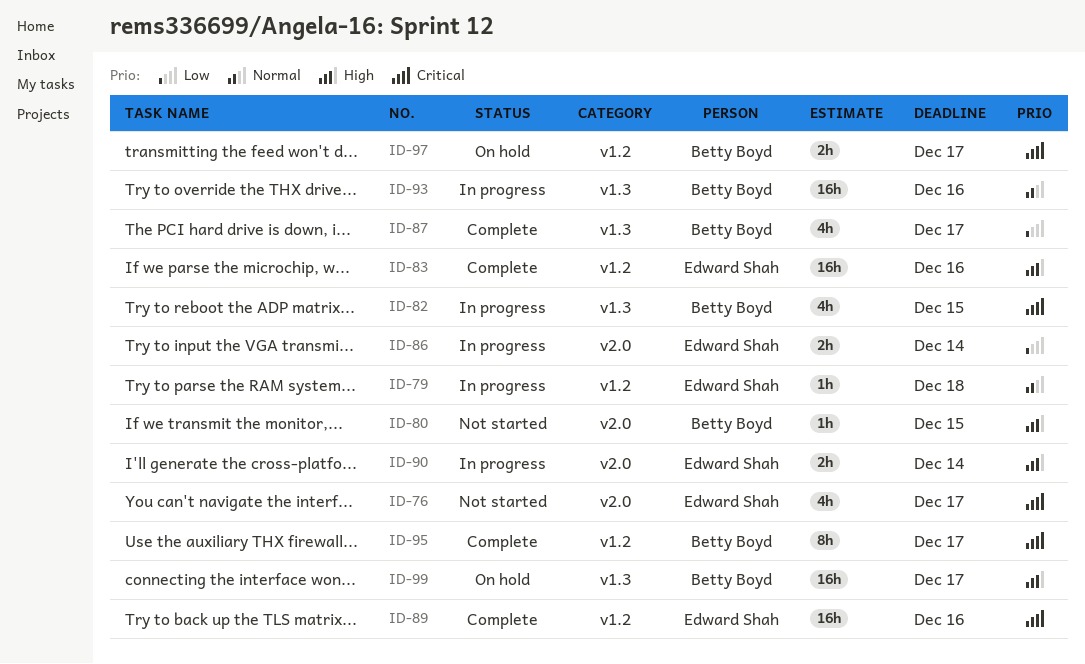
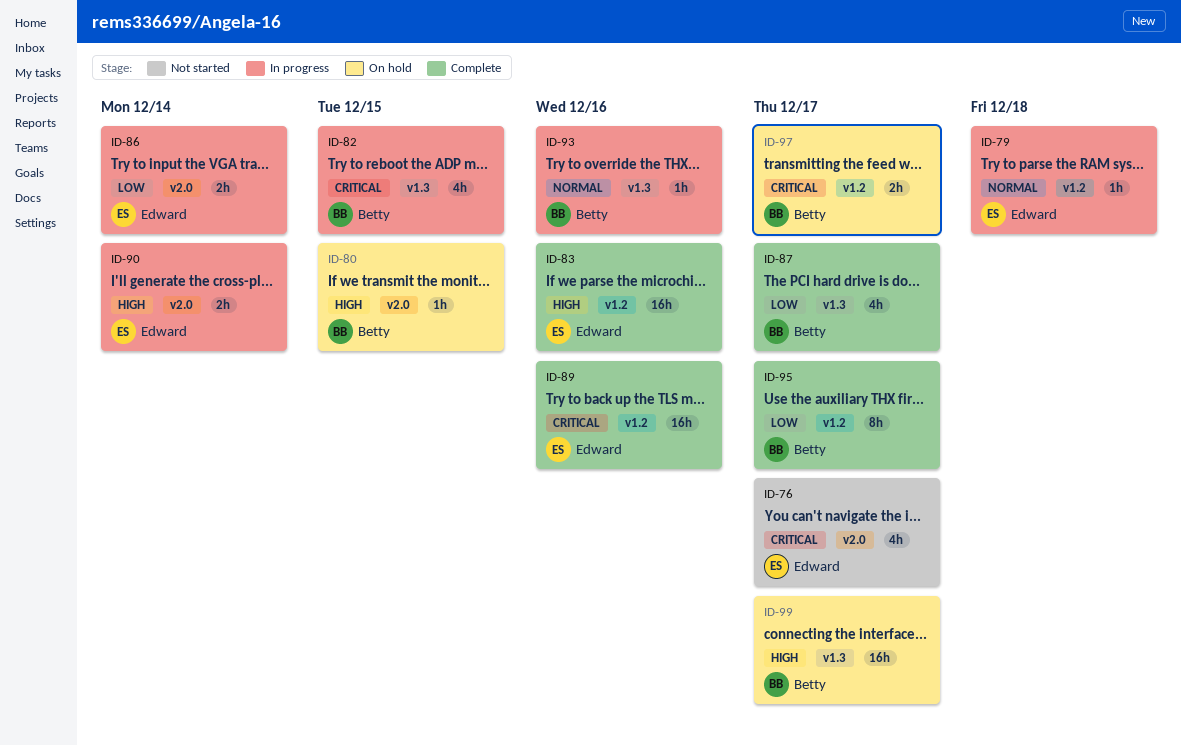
ID-80, status: Not started -> On hold
ID-93, estimate: 16h -> 1h
ID-95, priority: Critical -> Low

